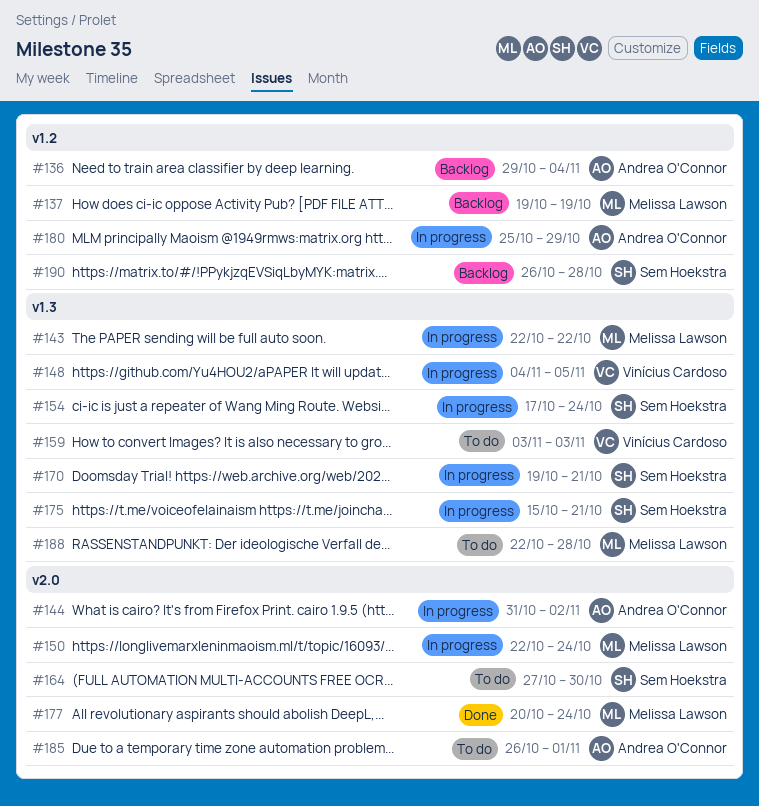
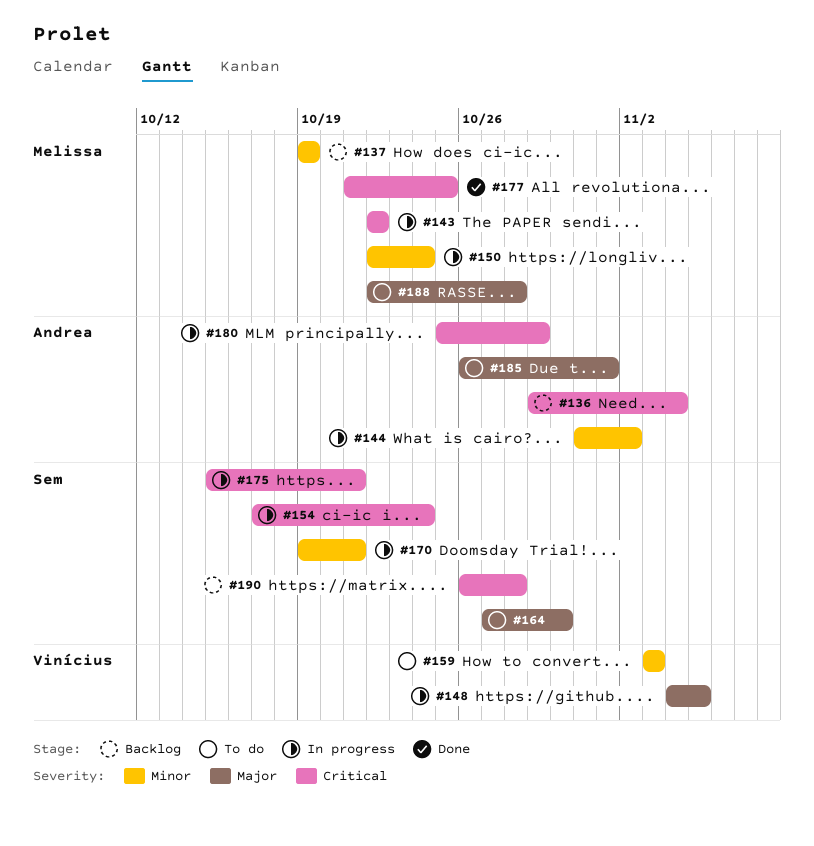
#177, start: Oct 20 -> Oct 21
#177, due: Oct 24 -> Oct 25

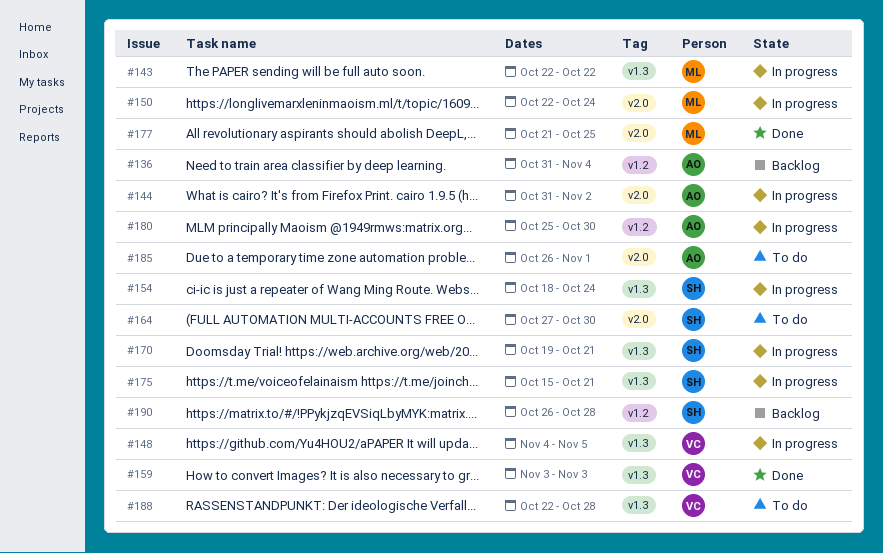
#136, start: Oct 29 -> Oct 31
#137: present -> none
#154, start: Oct 17 -> Oct 18
#159, status: To do -> Done
#180, due: Oct 29 -> Oct 30
#188, owner: Melissa -> Vinícius

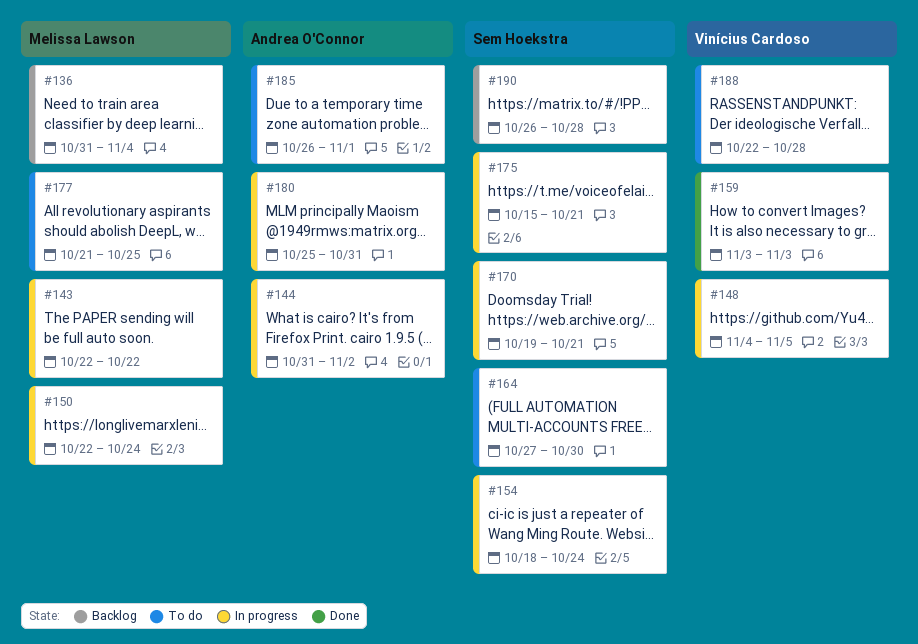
#136, owner: Andrea O'Connor -> Melissa Lawson
#177, status: Done -> To do
#180, due: Oct 30 -> Oct 31

